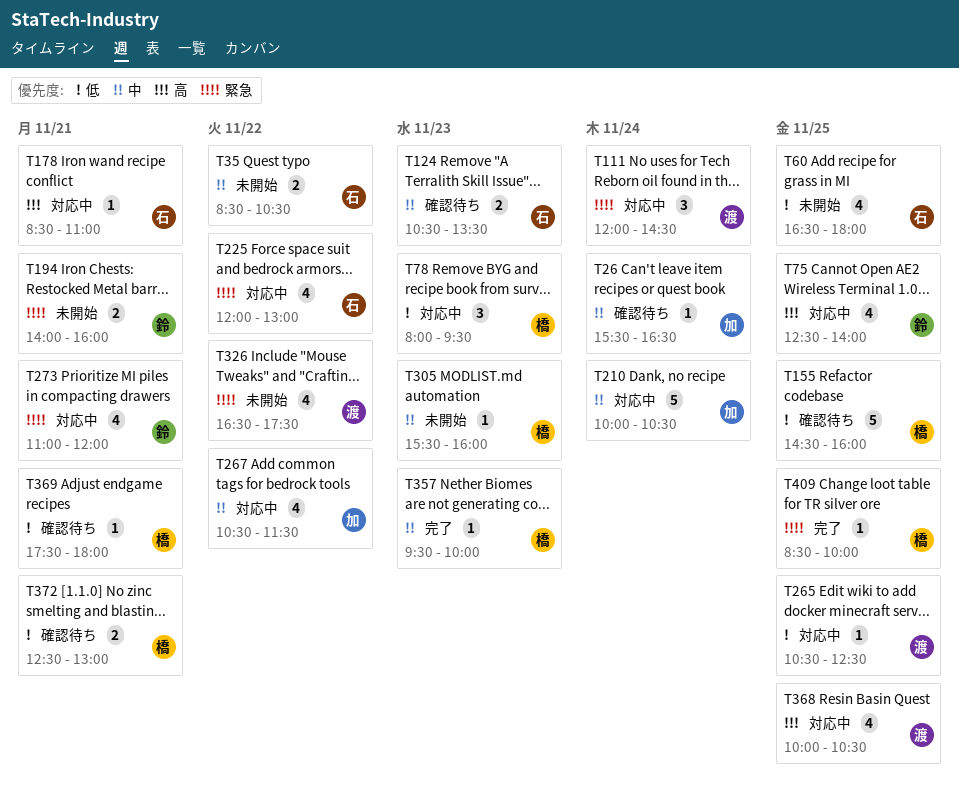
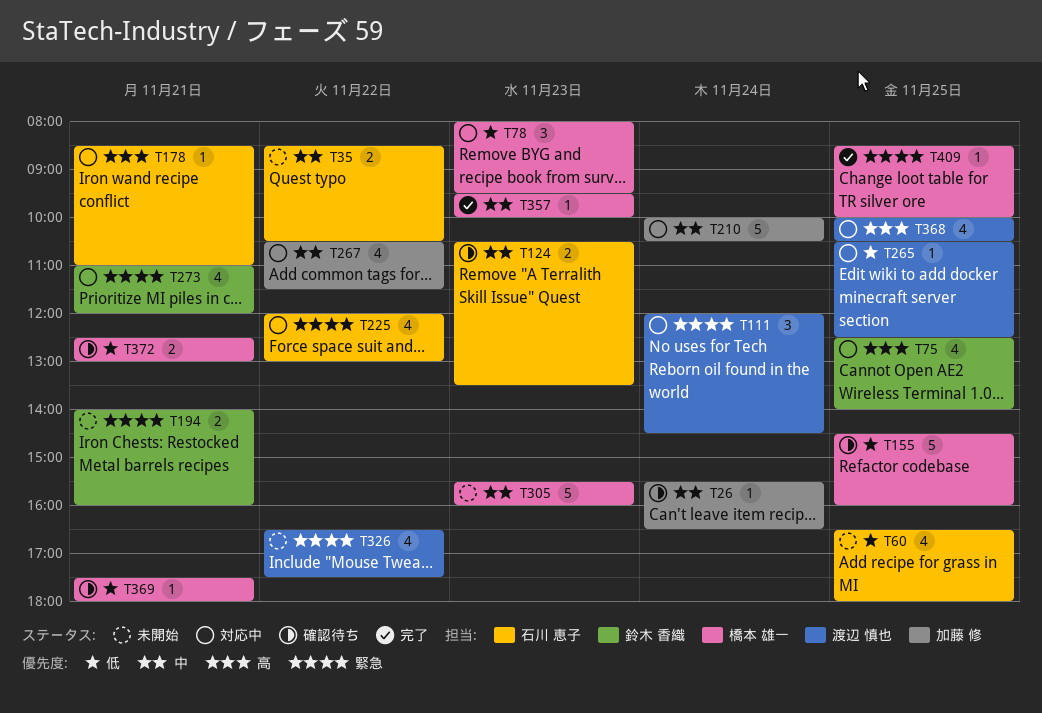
T305, estimate: 1 -> 5

